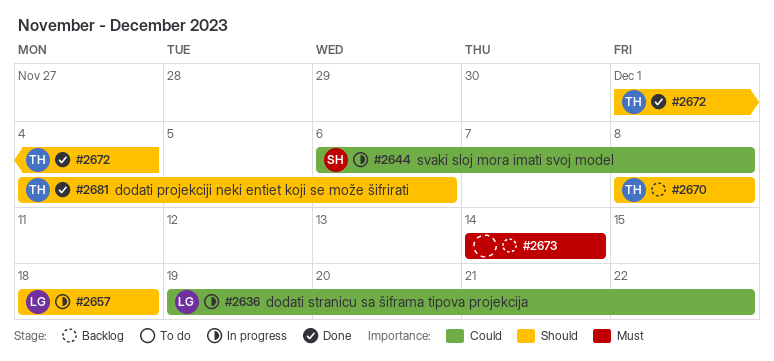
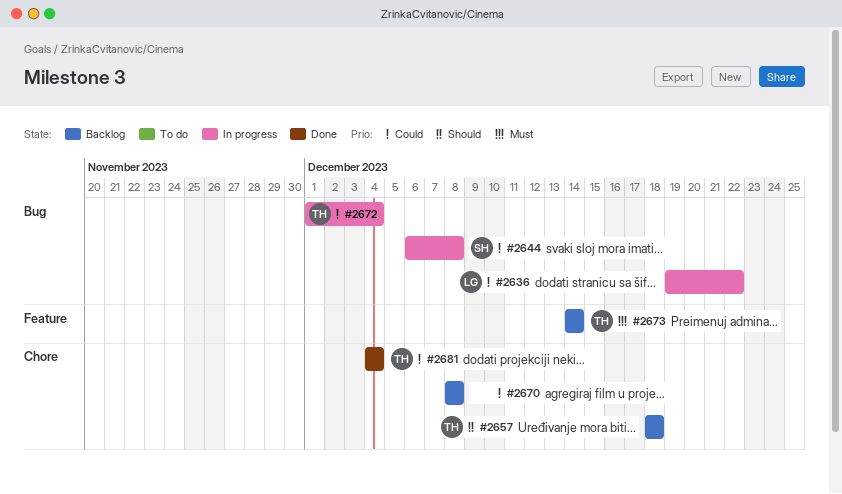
#2657, status: In progress -> Backlog
#2657, owner: LG -> TH
#2670, owner: TH -> none
#2670, priority: Should -> Could
#2672, status: Done -> In progress
#2672, priority: Should -> Could
#2673, owner: none -> TH
#2681, priority: Should -> Could
#2681, due: Dec 6 -> Dec 4

